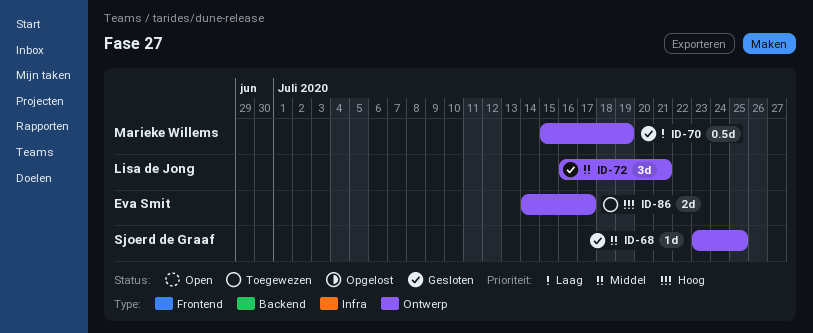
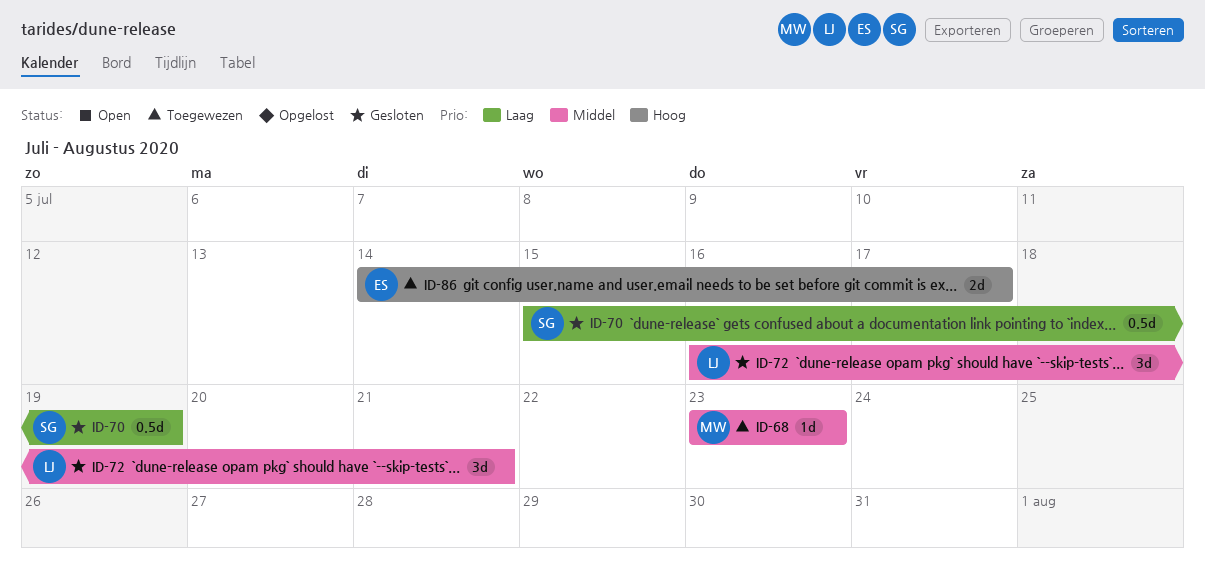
ID-68, status: Gesloten -> Toegewezen
ID-68, owner: Sjoerd de Graaf -> Marieke Willems
ID-68, due: Jul 25 -> Jul 23
ID-70, owner: Marieke Willems -> Sjoerd de Graaf

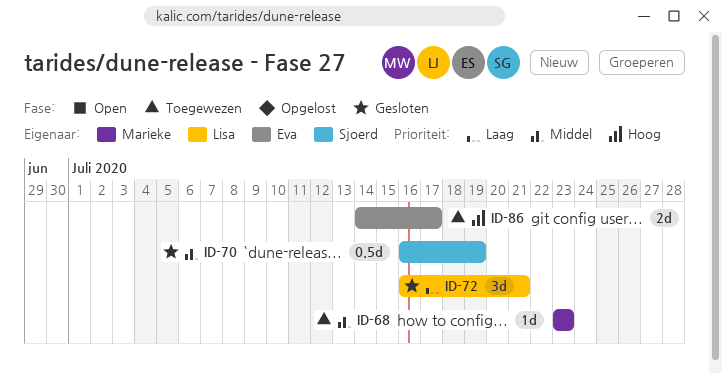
ID-70, priority: Laag -> Middel
ID-70, start: Jul 15 -> Jul 16
ID-72, priority: Middel -> Laag

